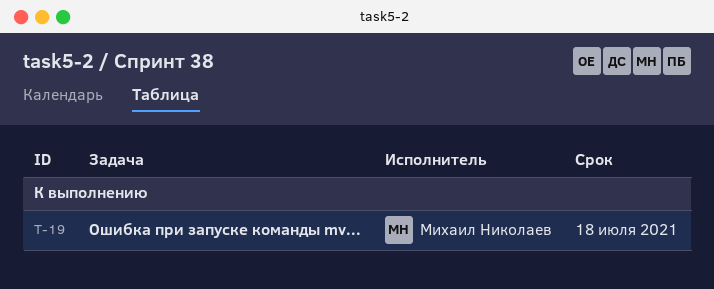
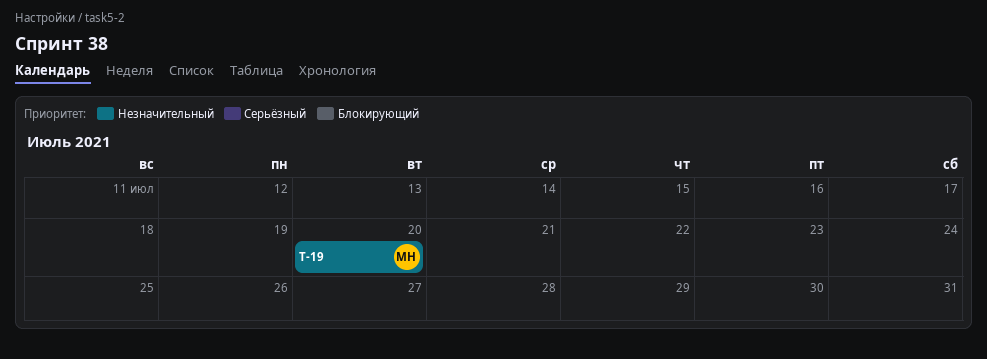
T-19, due: Jul 18 -> Jul 20

